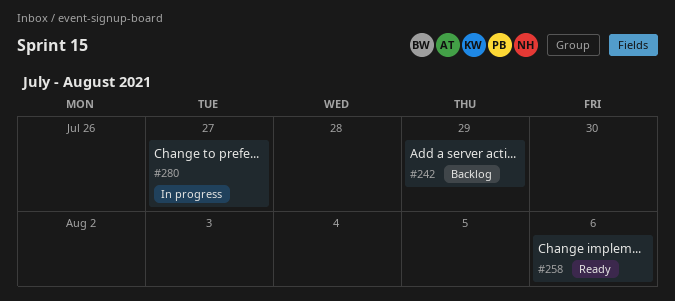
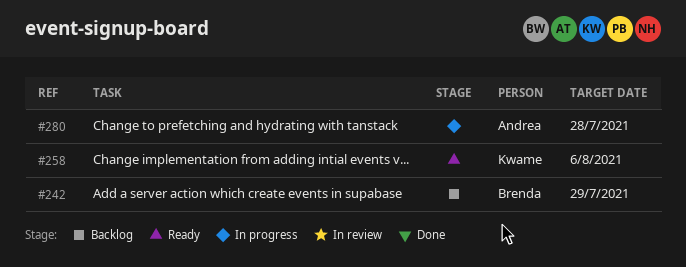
#280, due: Jul 27 -> Jul 28

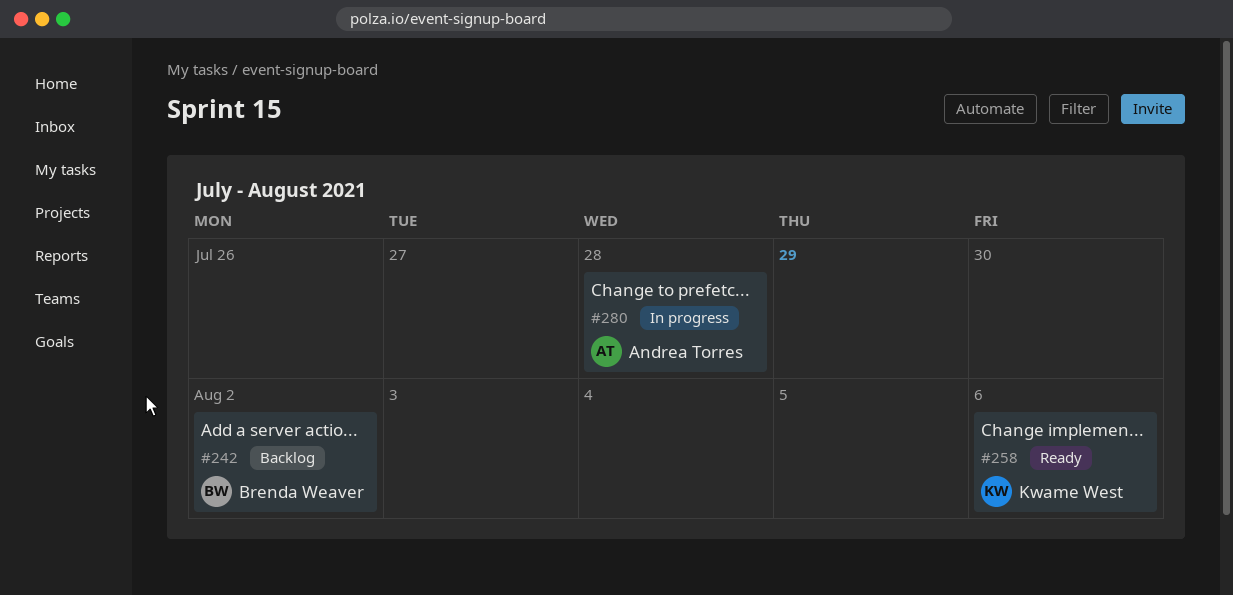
#242, due: Jul 29 -> Aug 2

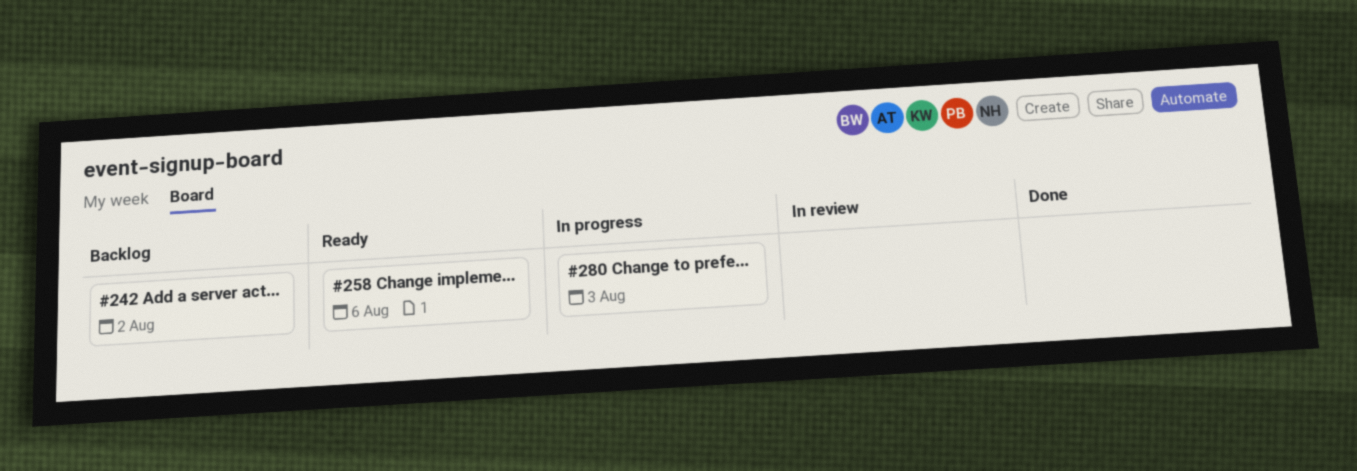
#280, due: Jul 28 -> Aug 3

